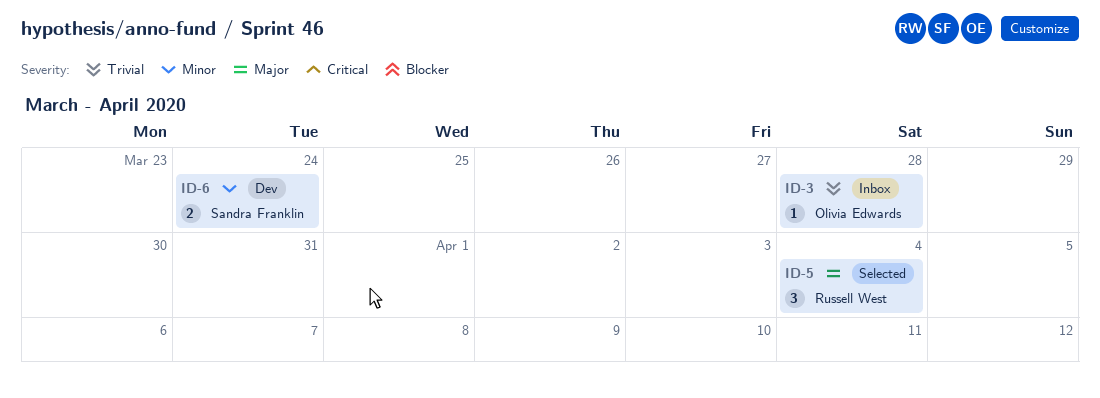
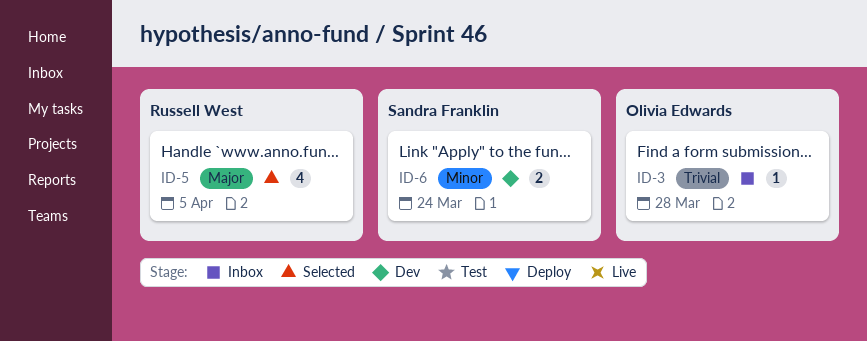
ID-5, estimate: 3 -> 4
ID-5, due: Apr 4 -> Apr 5

